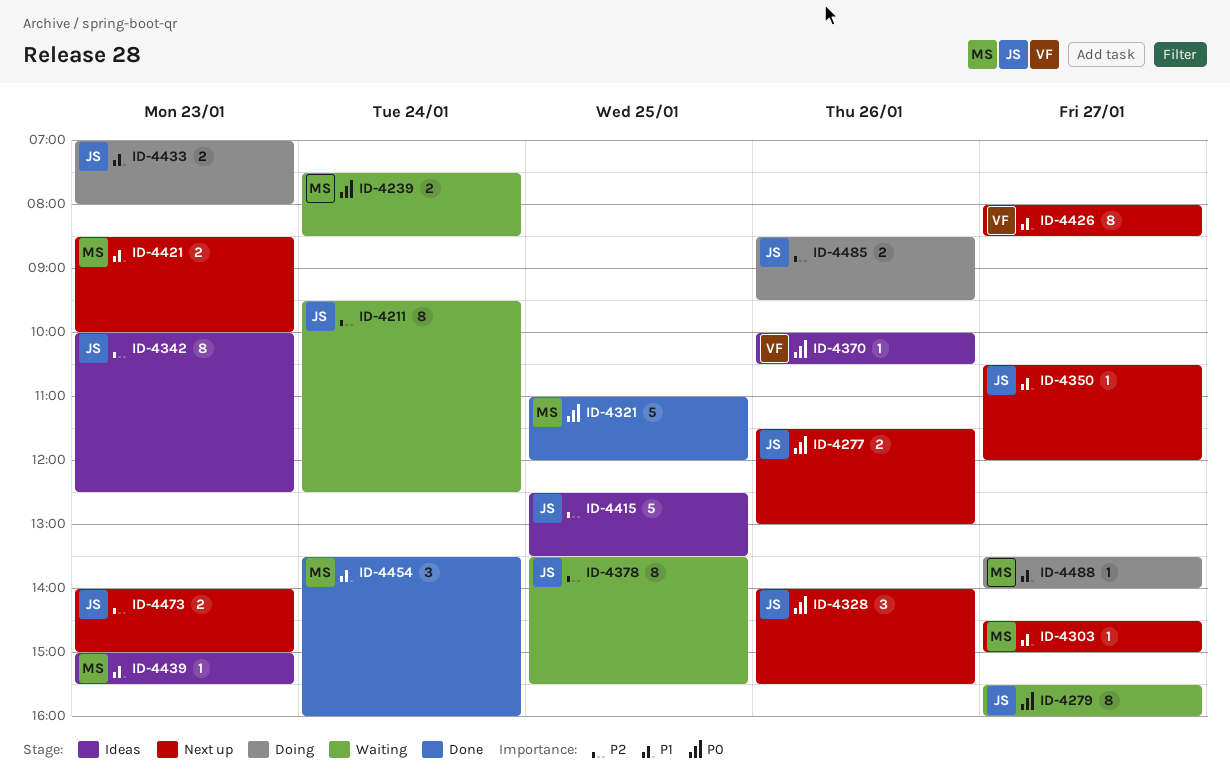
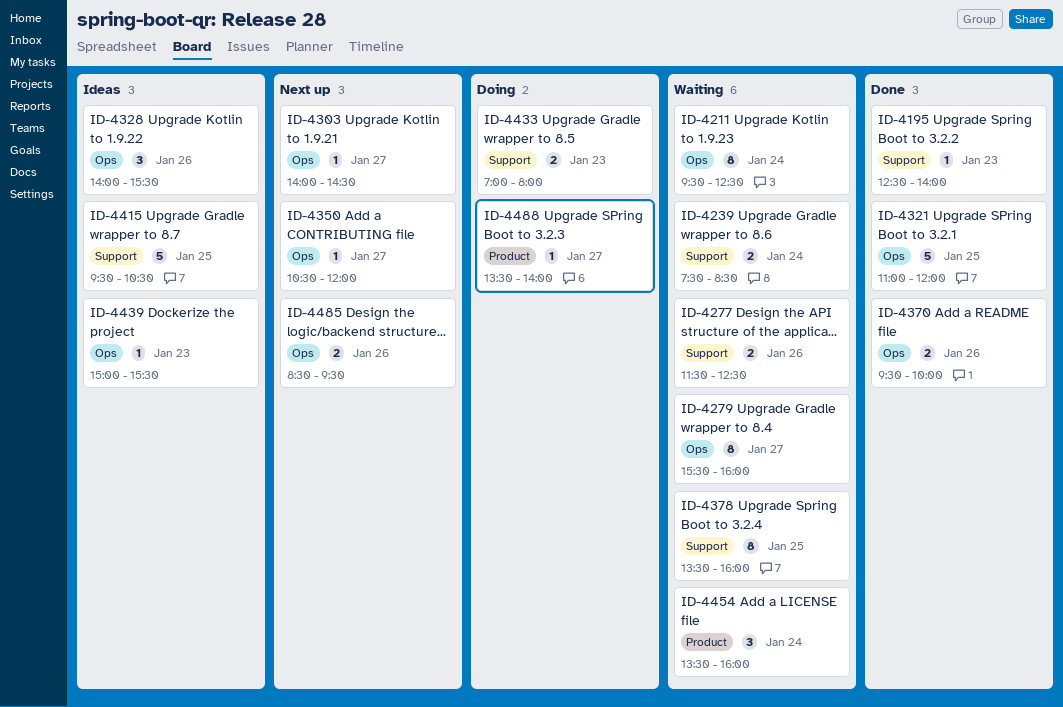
ID-4195: none -> present
ID-4277, status: Next up -> Waiting
ID-4277, ends: 13:00 -> 12:30
ID-4303, begins: 14:30 -> 14:00
ID-4303, ends: 15:00 -> 14:30
ID-4328, status: Next up -> Ideas
ID-4342: present -> none
ID-4370, status: Ideas -> Done
ID-4370, estimate: 1 -> 2
ID-4370, begins: 10:00 -> 09:30
ID-4370, ends: 10:30 -> 10:00
ID-4378, ends: 15:30 -> 16:00
ID-4415, begins: 12:30 -> 09:30
ID-4415, ends: 13:30 -> 10:30
ID-4421: present -> none
ID-4426: present -> none
ID-4454, status: Done -> Waiting
ID-4473: present -> none
ID-4485, status: Doing -> Next up

